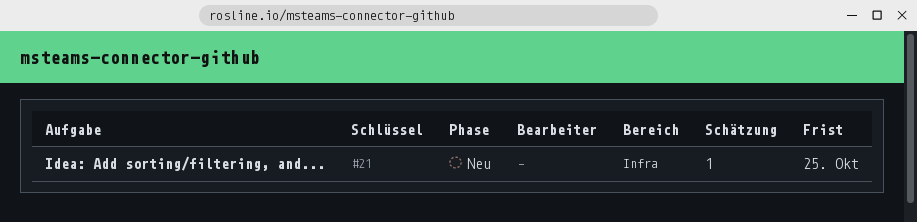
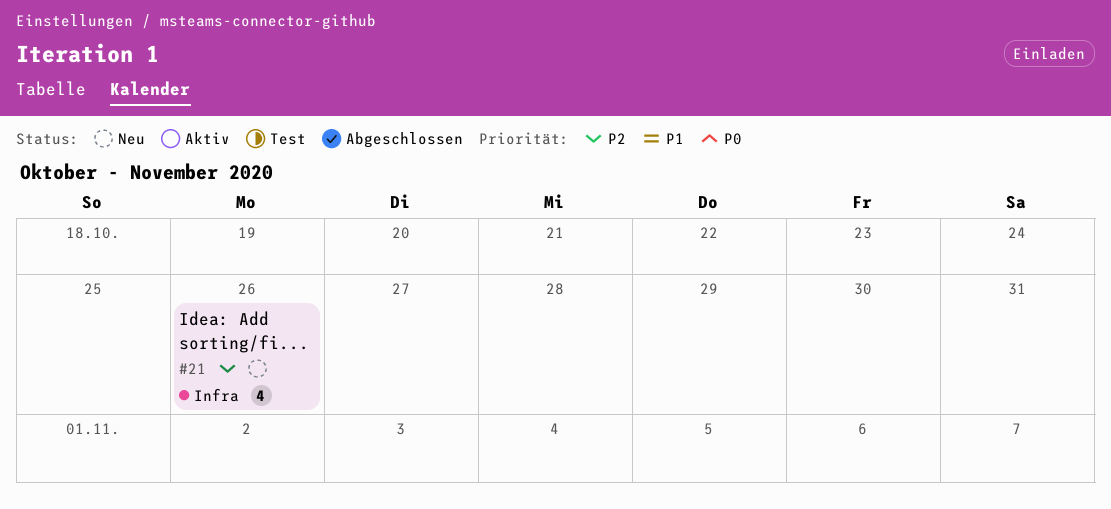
#21, estimate: 1 -> 4
#21, due: Oct 25 -> Oct 26

